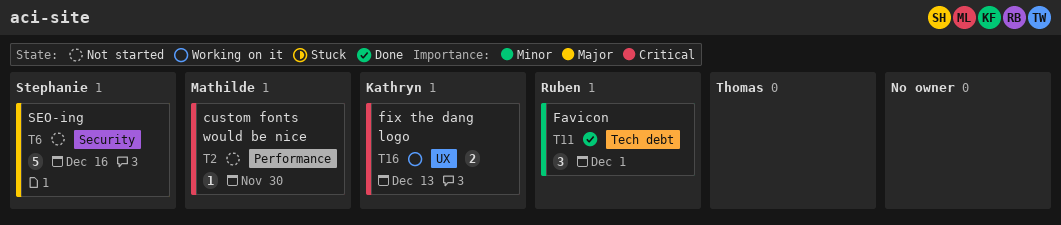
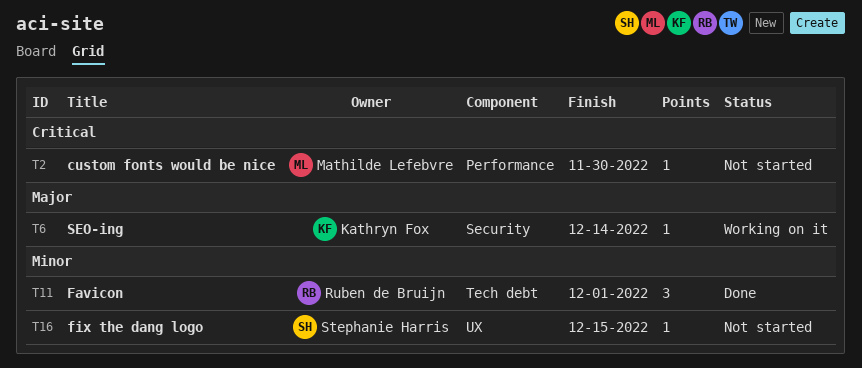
T6, status: Not started -> Working on it
T6, owner: Stephanie Harris -> Kathryn Fox
T6, estimate: 5 -> 1
T6, due: Dec 16 -> Dec 14
T16, status: Working on it -> Not started
T16, owner: Kathryn Fox -> Stephanie Harris
T16, priority: Critical -> Minor
T16, estimate: 2 -> 1
T16, due: Dec 13 -> Dec 15

